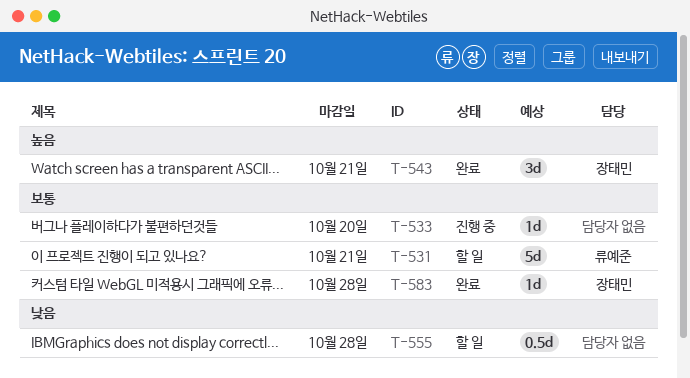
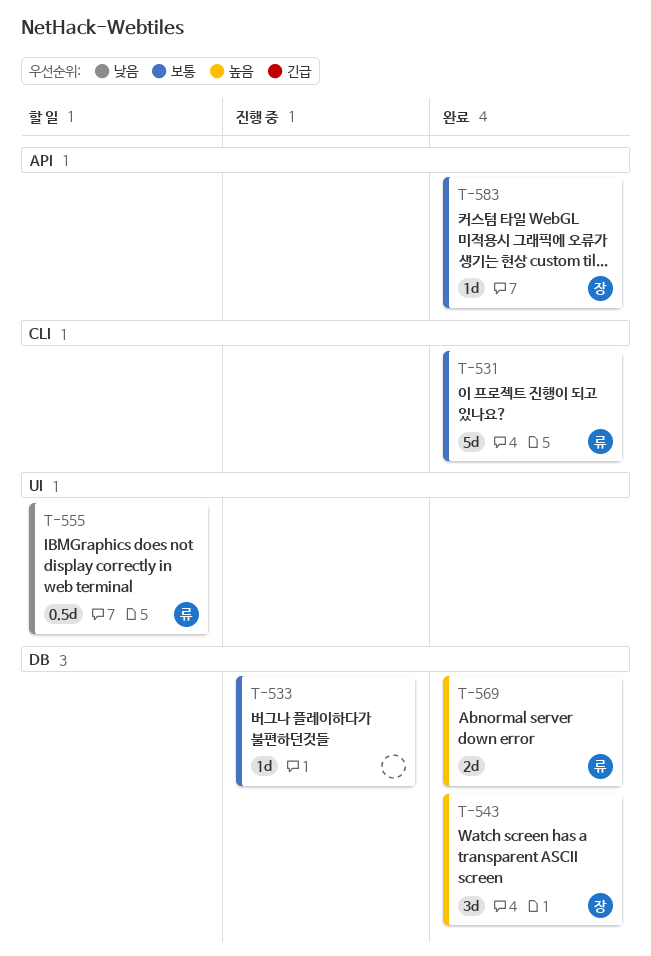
T-531, status: 할 일 -> 완료
T-555, owner: none -> 류예준
T-569: none -> present

